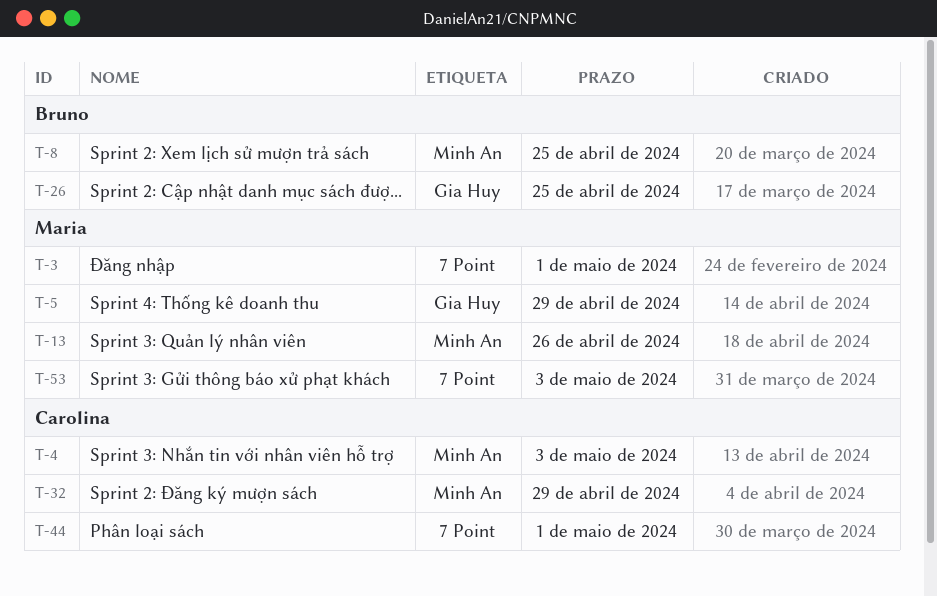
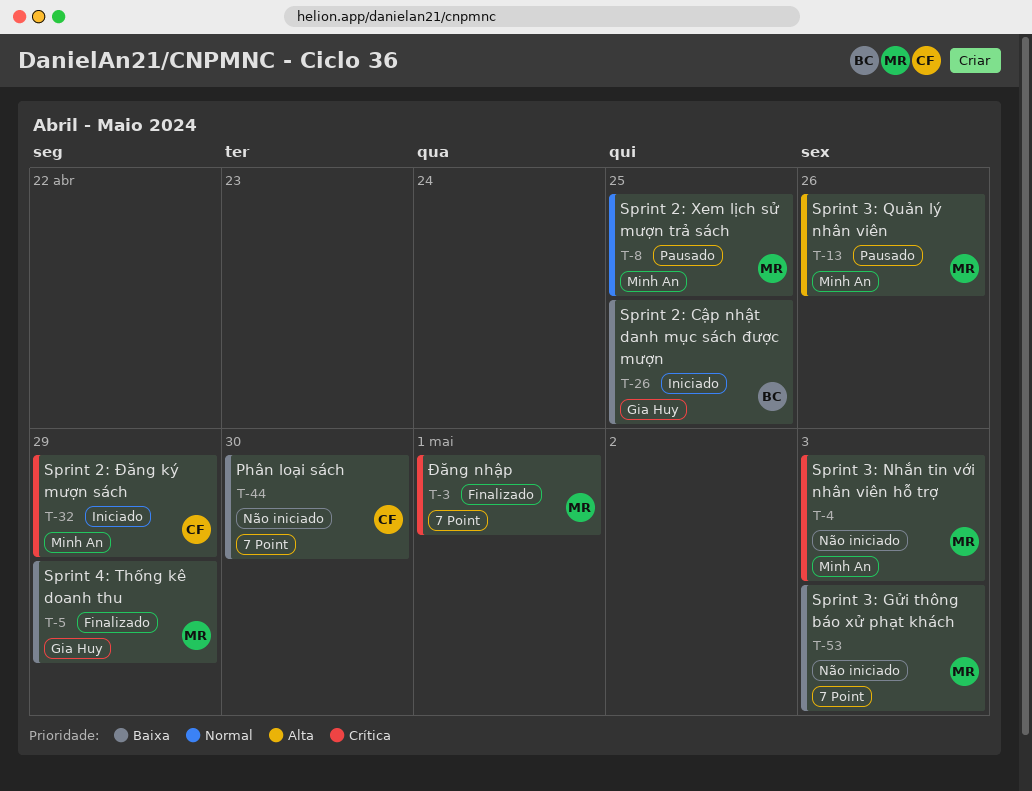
T-4, owner: Carolina -> Maria
T-8, owner: Bruno -> Maria
T-44, due: May 1 -> Apr 30

